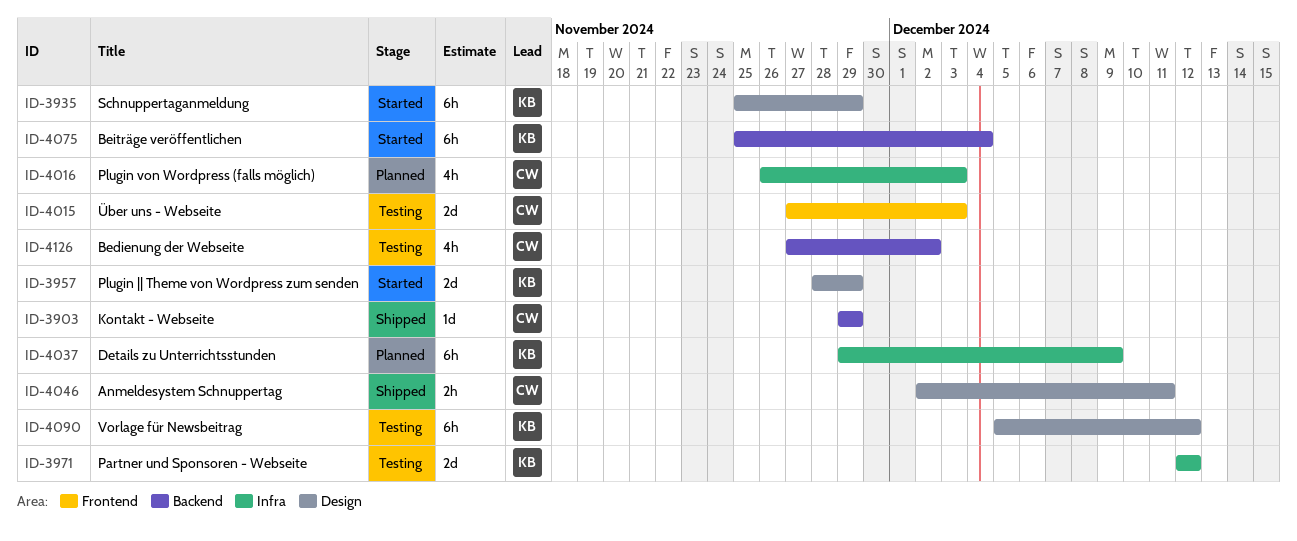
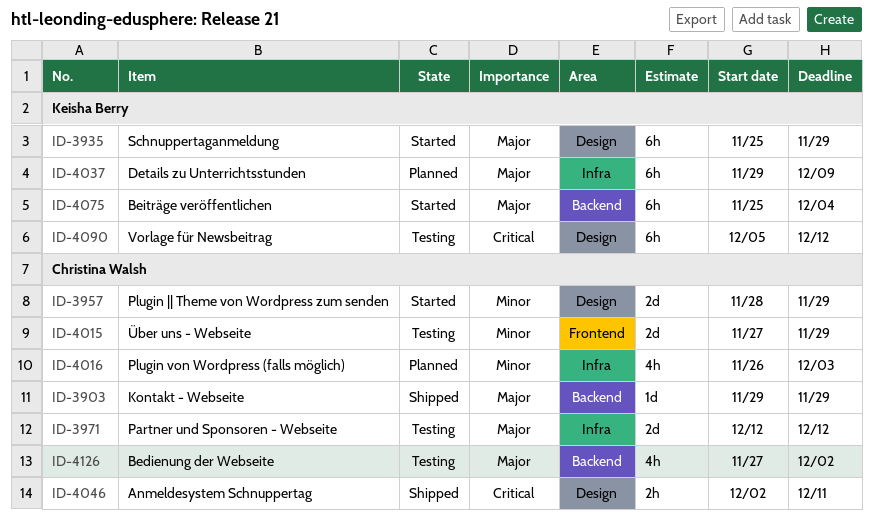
ID-3957, owner: Keisha Berry -> Christina Walsh
ID-3971, owner: Keisha Berry -> Christina Walsh
ID-4015, due: Dec 3 -> Nov 29

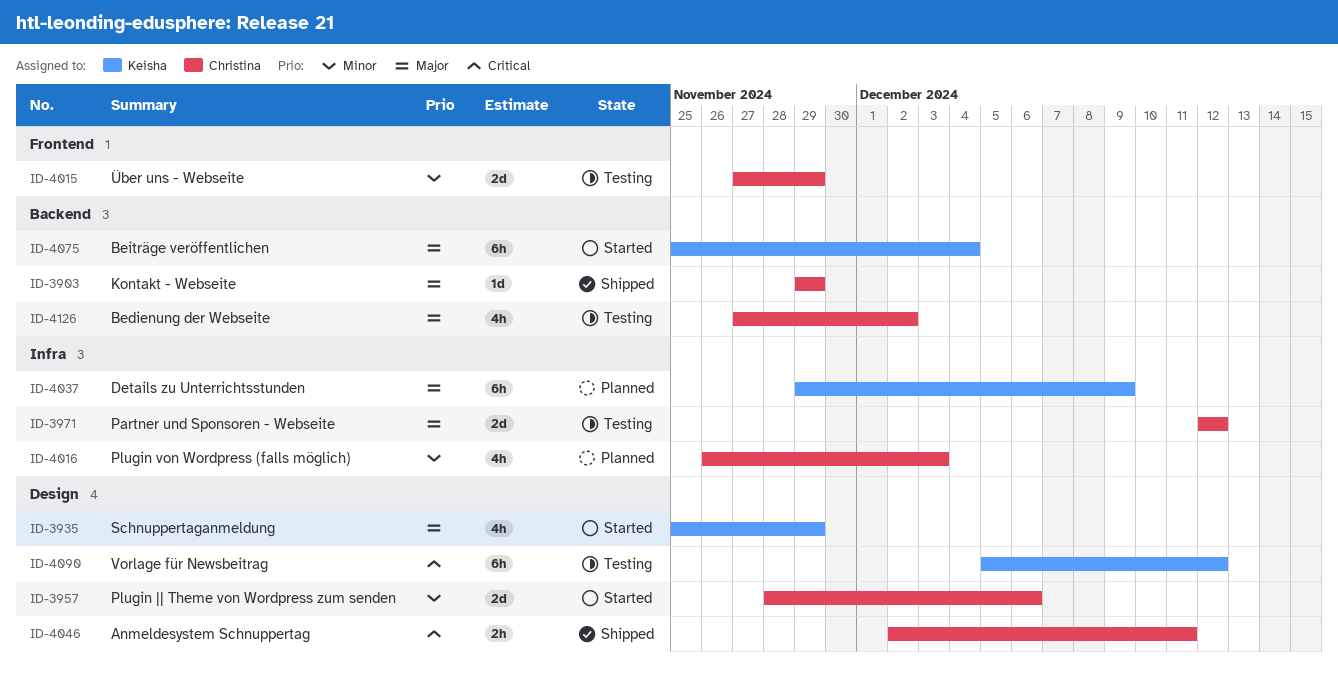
ID-3935, estimate: 6h -> 4h
ID-3957, due: Nov 29 -> Dec 6

